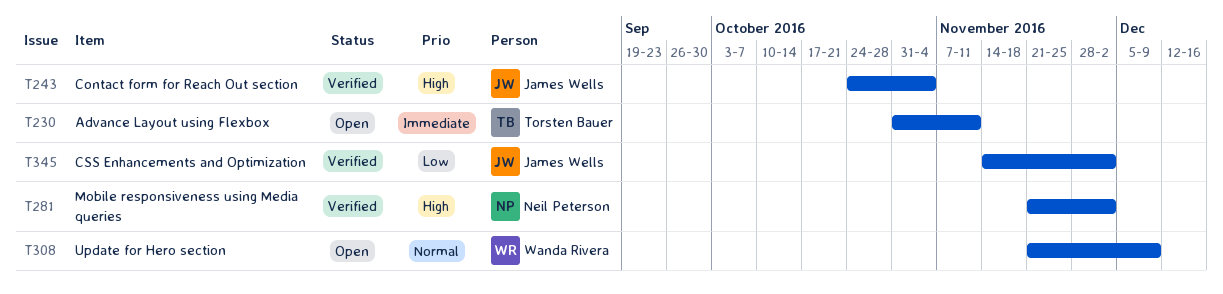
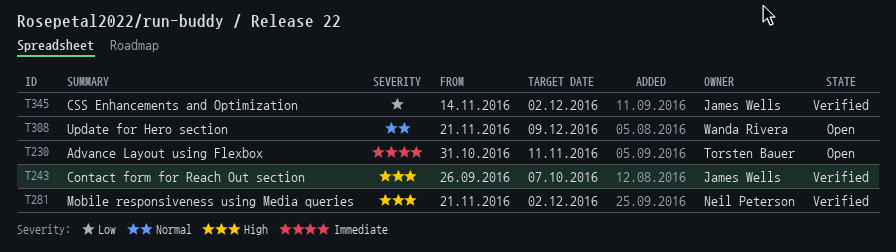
T243, start: Oct 24 -> Sep 26
T243, due: Nov 4 -> Oct 7

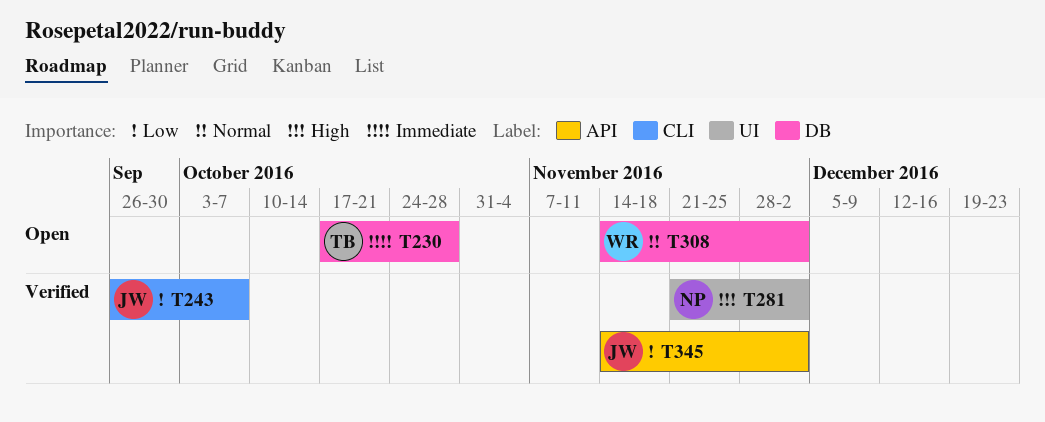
T230, start: Oct 31 -> Oct 17
T230, due: Nov 11 -> Oct 28
T243, priority: High -> Low
T308, start: Nov 21 -> Nov 14
T308, due: Dec 9 -> Dec 2

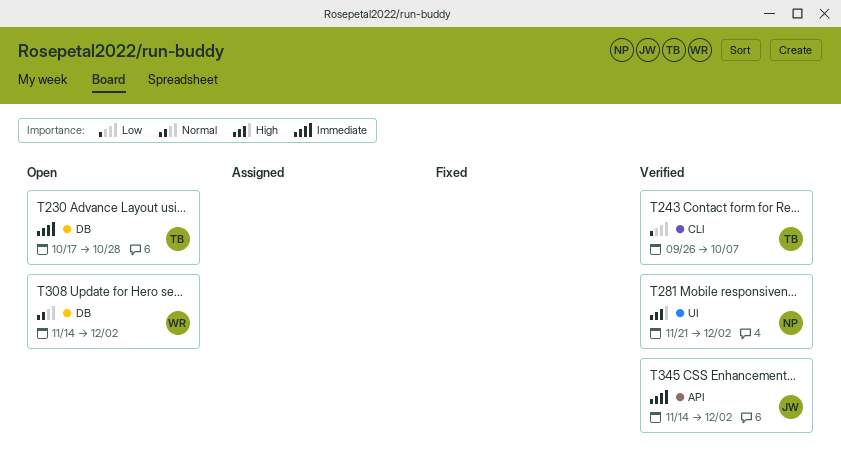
T243, owner: JW -> TB
T345, priority: Low -> Immediate

